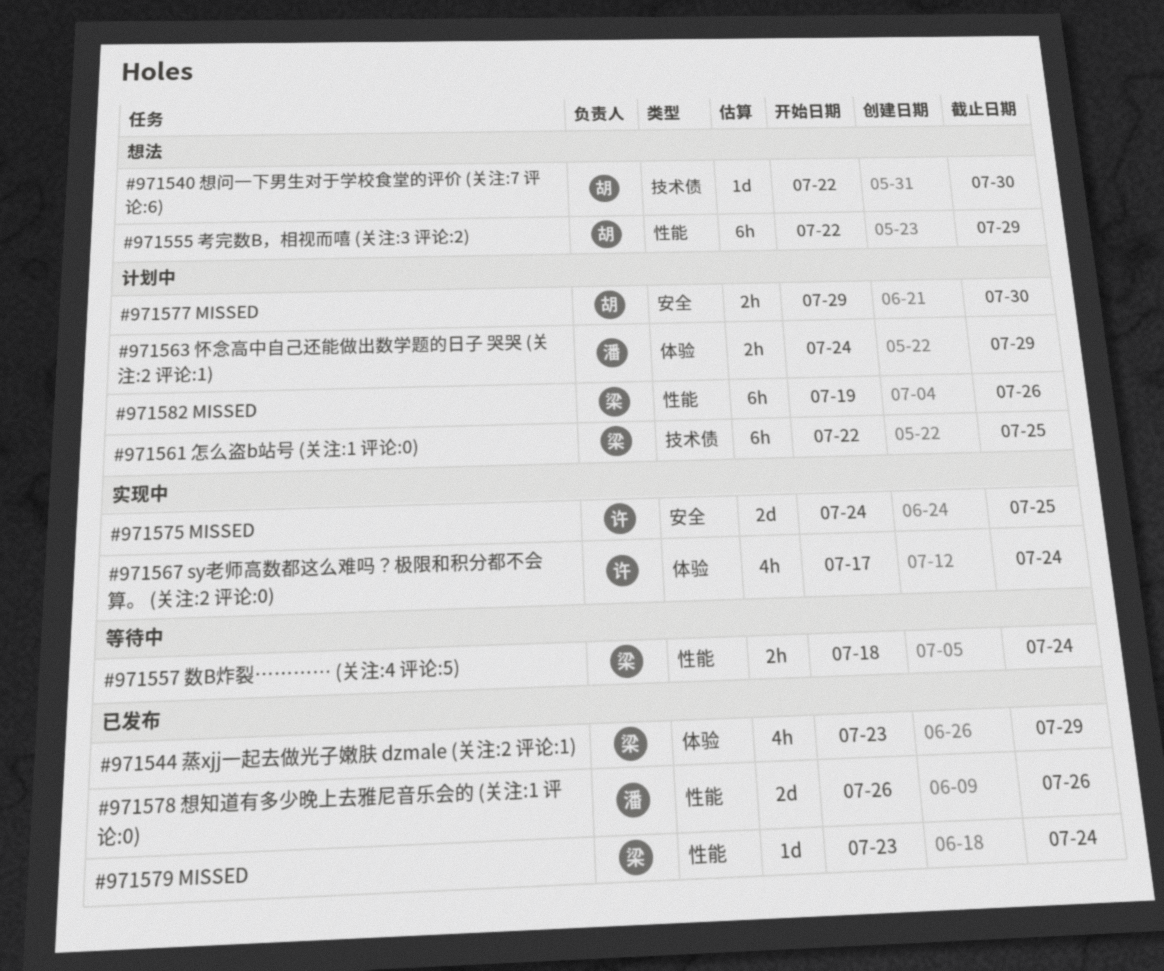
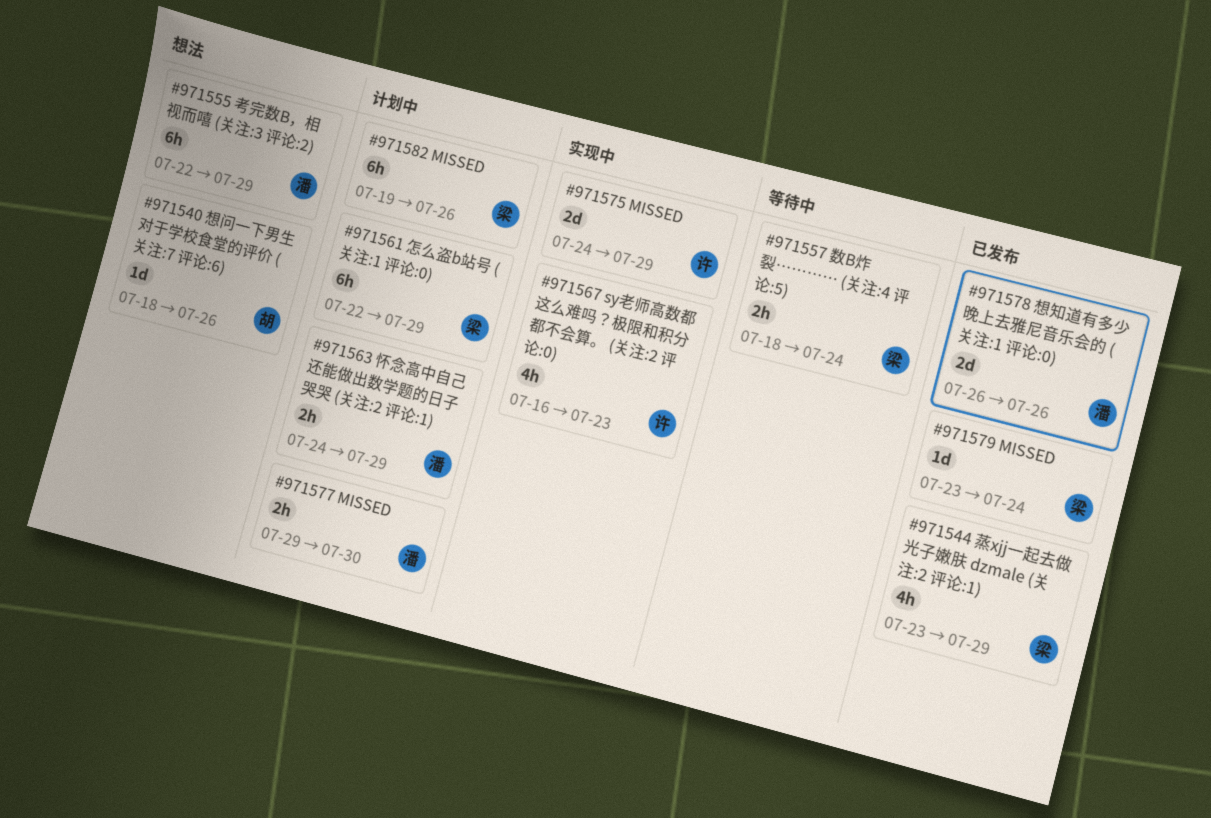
#971540 想问一下男生对于学校食堂的评价 (关注:7 评论:6), start: Jul 22 -> Jul 18
#971540 想问一下男生对于学校食堂的评价 (关注:7 评论:6), due: Jul 30 -> Jul 26
#971555 考完数B，相视而嘻 (关注:3 评论:2), owner: 胡 -> 潘
#971561 怎么盗b站号 (关注:1 评论:0), due: Jul 25 -> Jul 29
#971567 sy老师高数都这么难吗？极限和积分都不会算。 (关注:2 评论:0), start: Jul 17 -> Jul 16
#971567 sy老师高数都这么难吗？极限和积分都不会算。 (关注:2 评论:0), due: Jul 24 -> Jul 23
#971575 MISSED, due: Jul 25 -> Jul 29
#971577 MISSED, owner: 胡 -> 潘

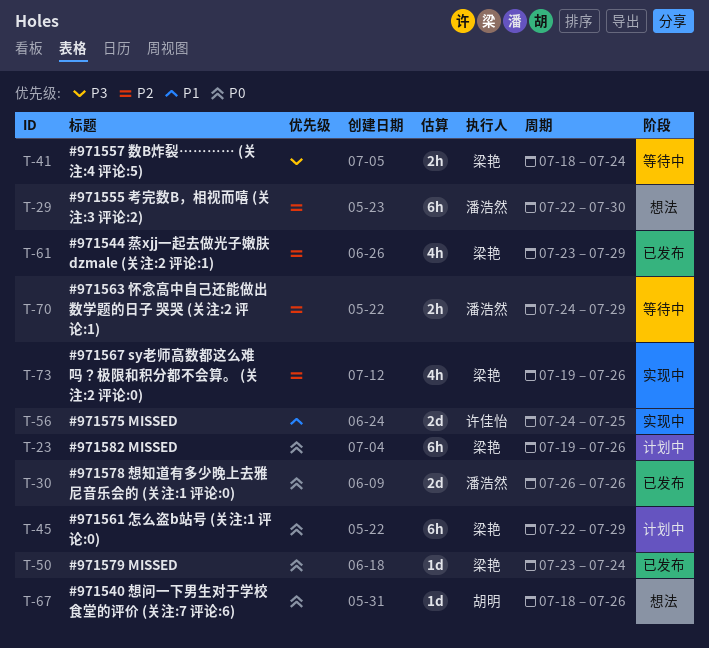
#971555 考完数B，相视而嘻 (关注:3 评论:2), due: Jul 29 -> Jul 30
#971563 怀念高中自己还能做出数学题的日子 哭哭 (关注:2 评论:1), status: 计划中 -> 等待中
#971567 sy老师高数都这么难吗？极限和积分都不会算。 (关注:2 评论:0), owner: 许佳怡 -> 梁艳
#971567 sy老师高数都这么难吗？极限和积分都不会算。 (关注:2 评论:0), start: Jul 16 -> Jul 19
#971567 sy老师高数都这么难吗？极限和积分都不会算。 (关注:2 评论:0), due: Jul 23 -> Jul 26
#971575 MISSED, due: Jul 29 -> Jul 25
#971577 MISSED: present -> none

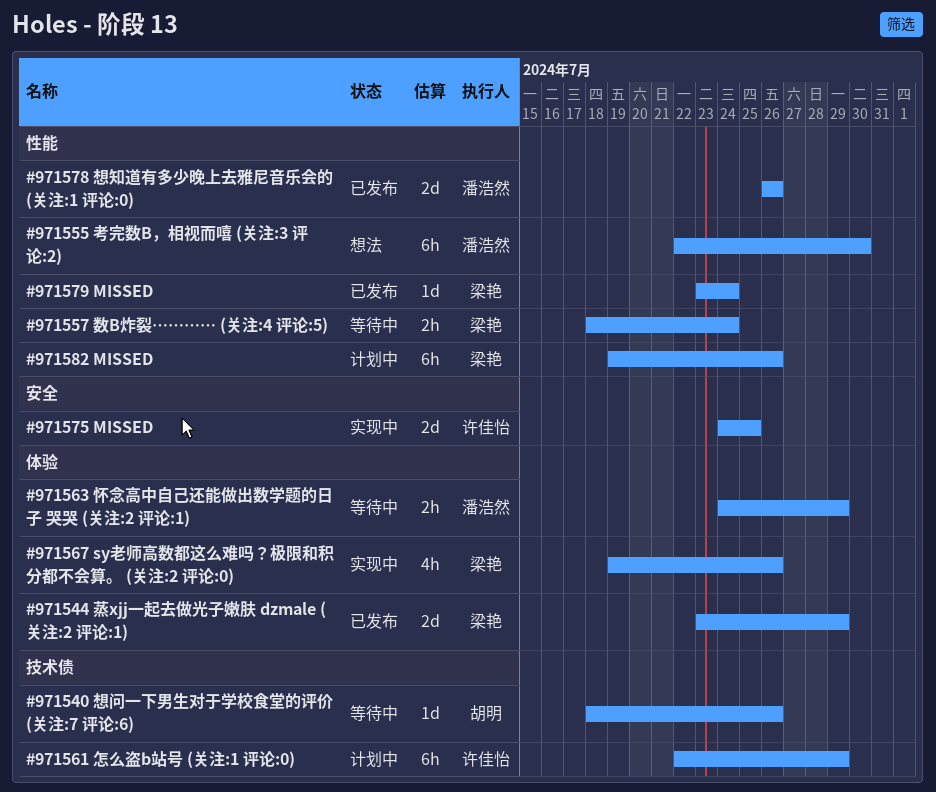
#971540 想问一下男生对于学校食堂的评价 (关注:7 评论:6), status: 想法 -> 等待中
#971544 蒸xjj一起去做光子嫩肤 dzmale (关注:2 评论:1), estimate: 4h -> 2d
#971561 怎么盗b站号 (关注:1 评论:0), owner: 梁艳 -> 许佳怡

